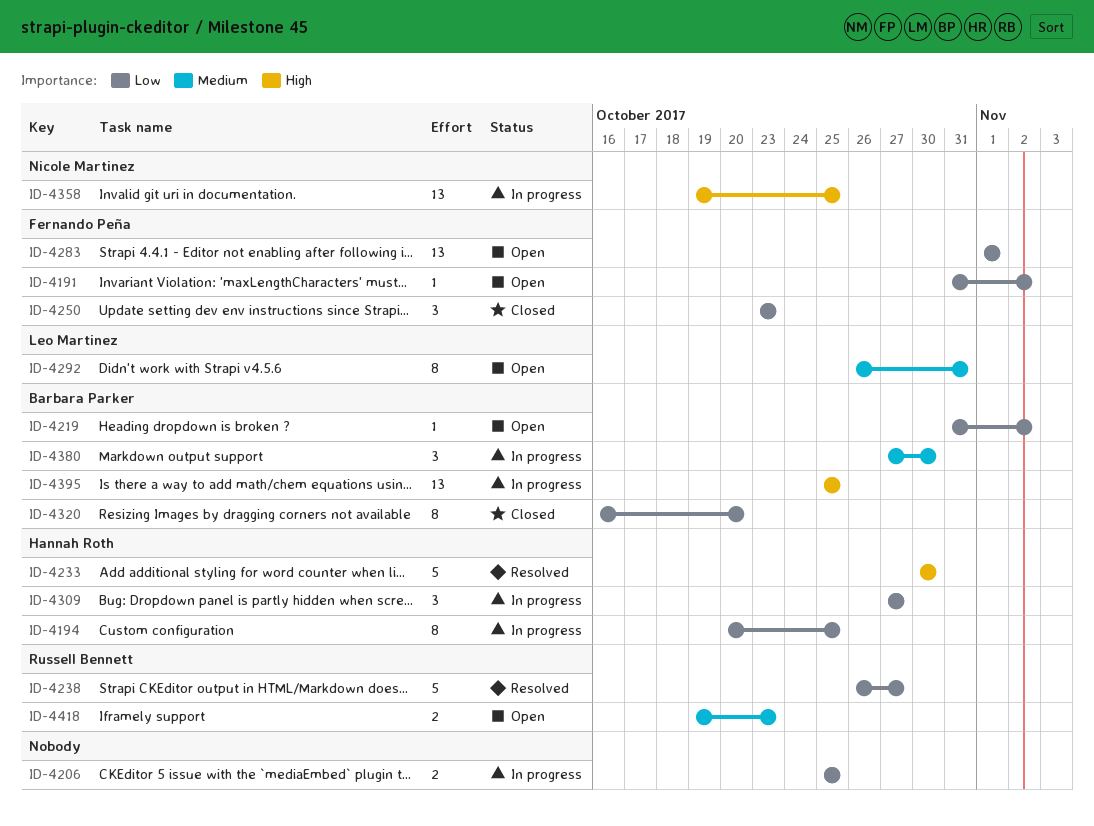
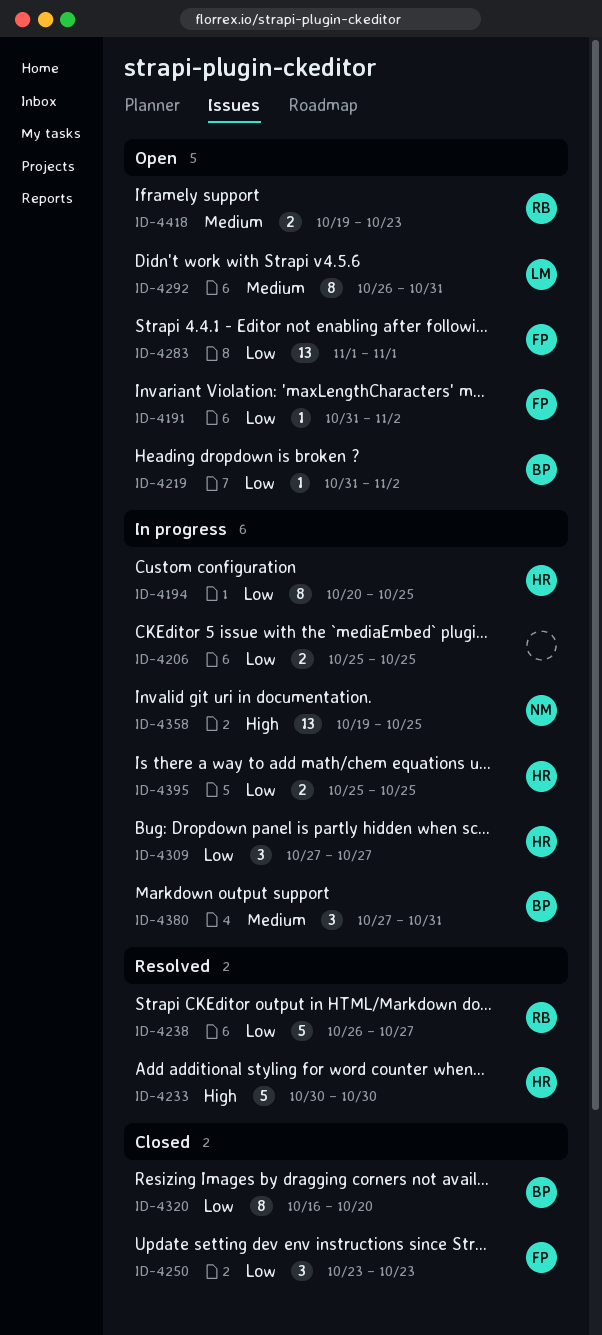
ID-4380, due: Oct 30 -> Oct 31
ID-4395, owner: Barbara Parker -> Hannah Roth
ID-4395, priority: High -> Low
ID-4395, estimate: 13 -> 2

